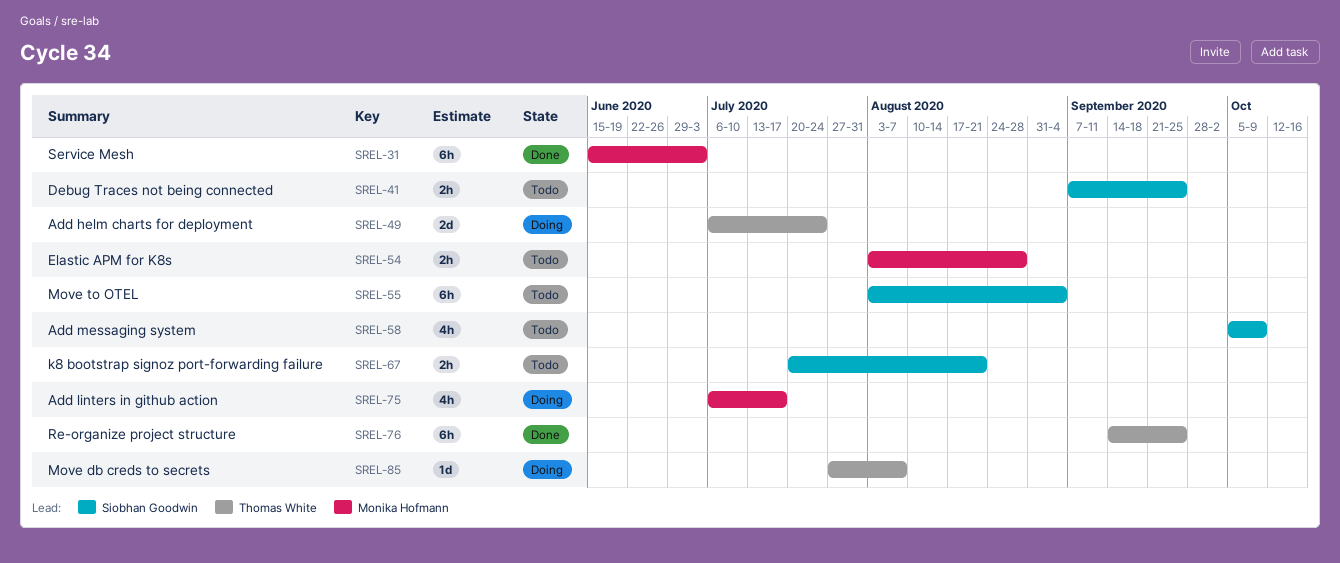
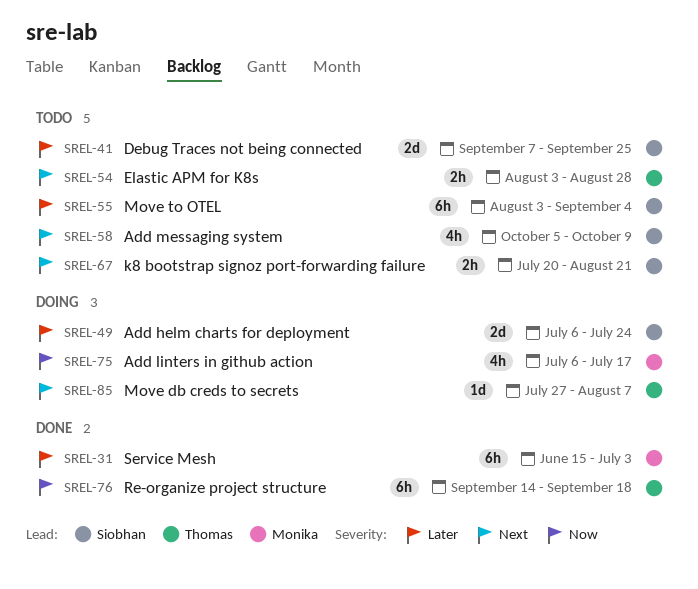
SREL-41, estimate: 2h -> 2d
SREL-49, owner: Thomas White -> Siobhan Goodwin
SREL-54, owner: Monika Hofmann -> Thomas White
SREL-76, due: Sep 25 -> Sep 18

